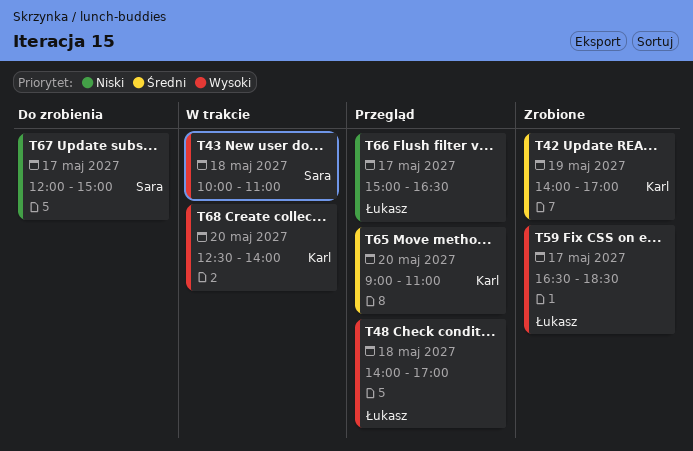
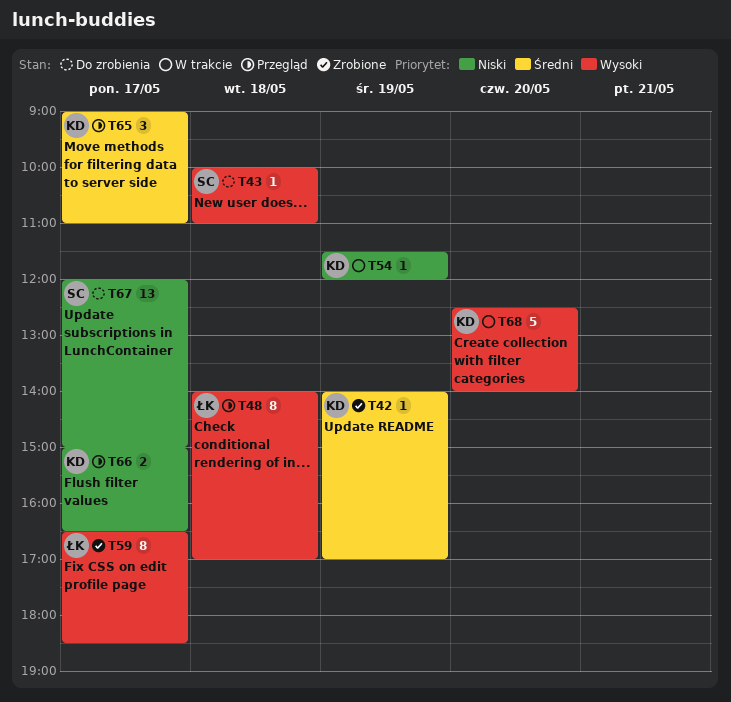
T43, status: W trakcie -> Do zrobienia
T54: none -> present
T65, day: May 20 -> May 17
T66, owner: Łukasz -> Karl

